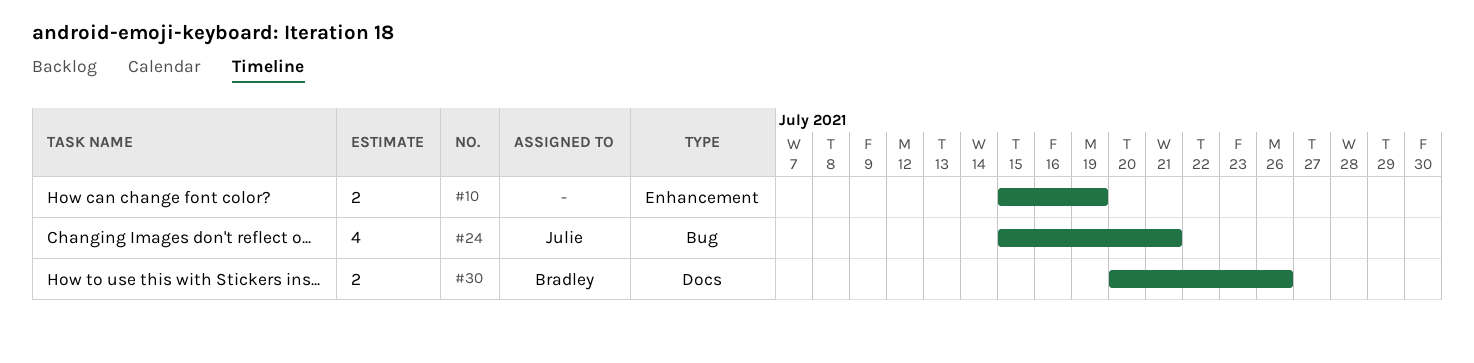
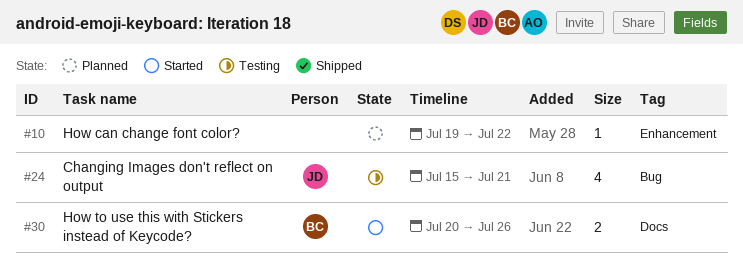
#10, estimate: 2 -> 1
#10, start: Jul 15 -> Jul 19
#10, due: Jul 19 -> Jul 22

